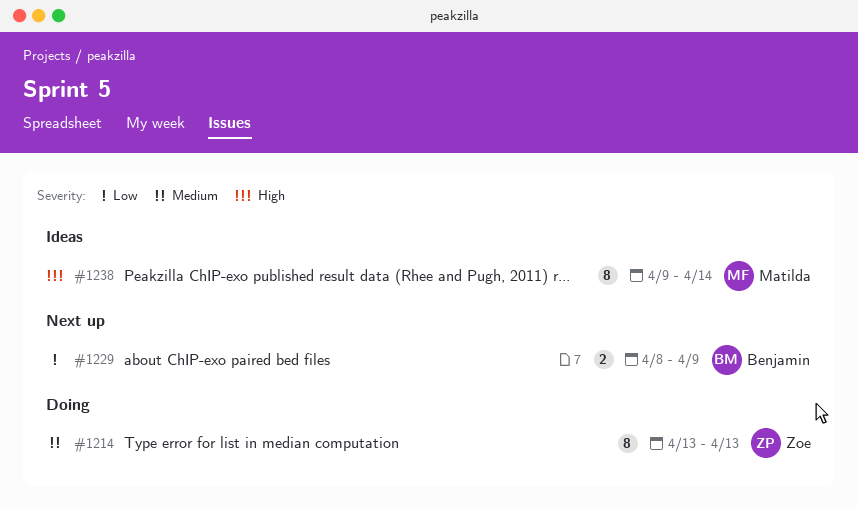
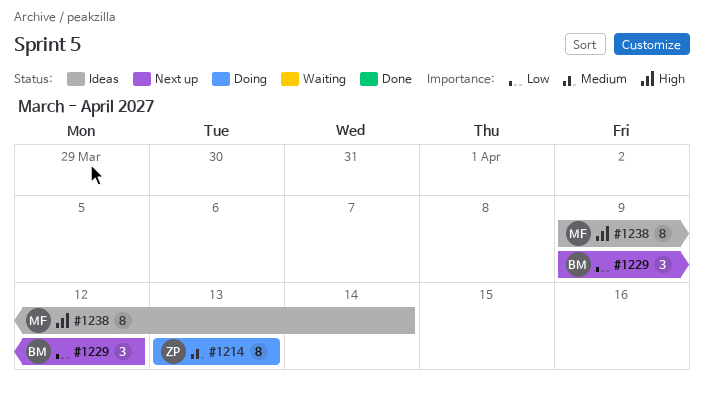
#1229, estimate: 2 -> 3
#1229, start: Apr 8 -> Apr 9
#1229, due: Apr 9 -> Apr 12

